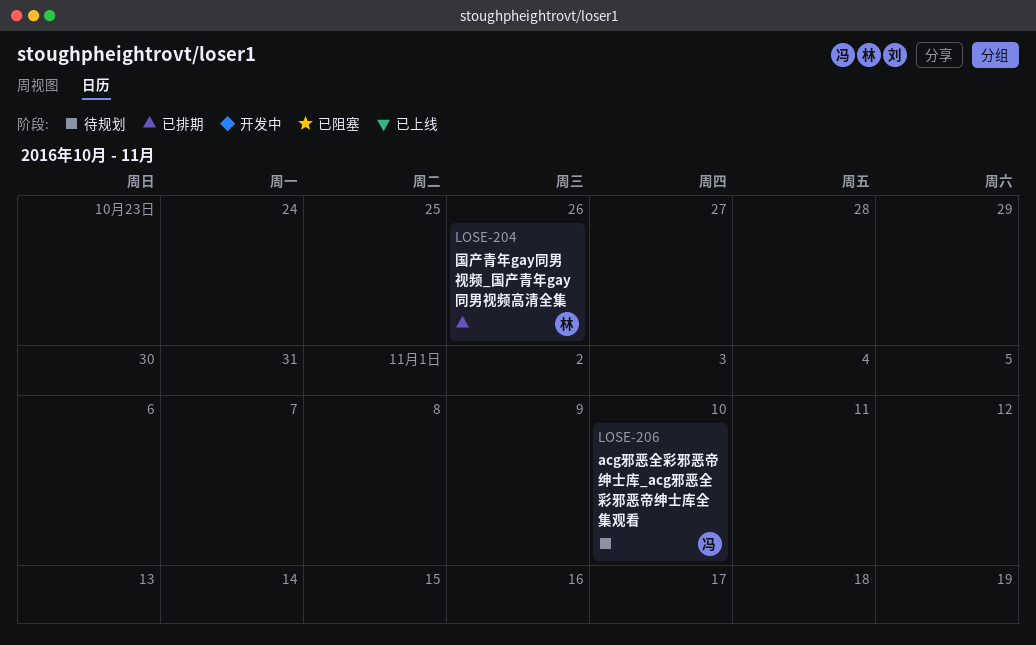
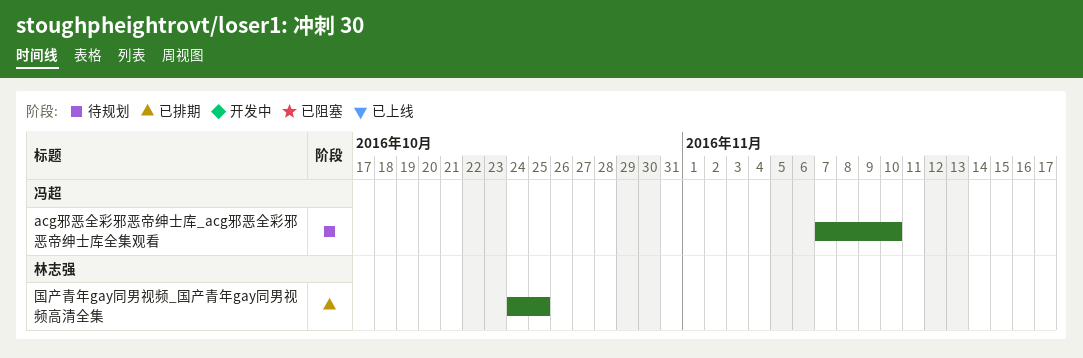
国产青年gay同男视频_国产青年gay同男视频高清全集, due: Oct 26 -> Oct 25

